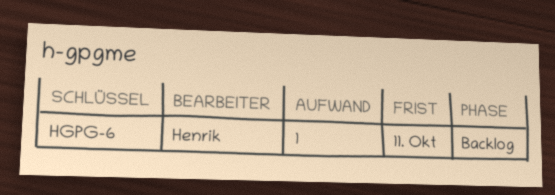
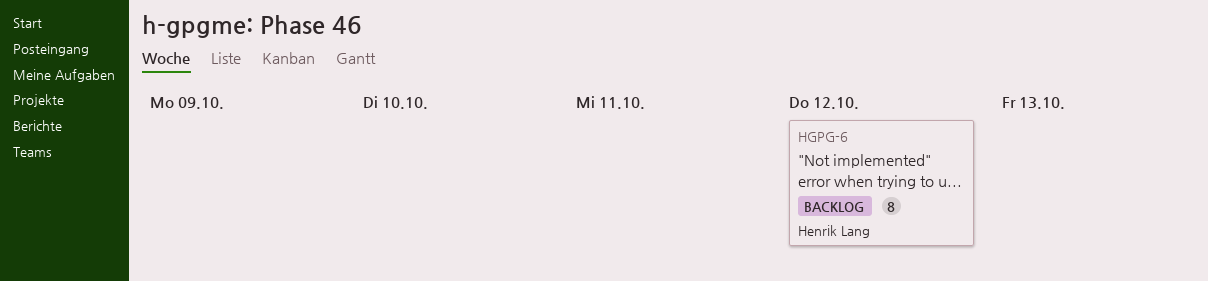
HGPG-6, estimate: 1 -> 8
HGPG-6, due: Oct 11 -> Oct 12

